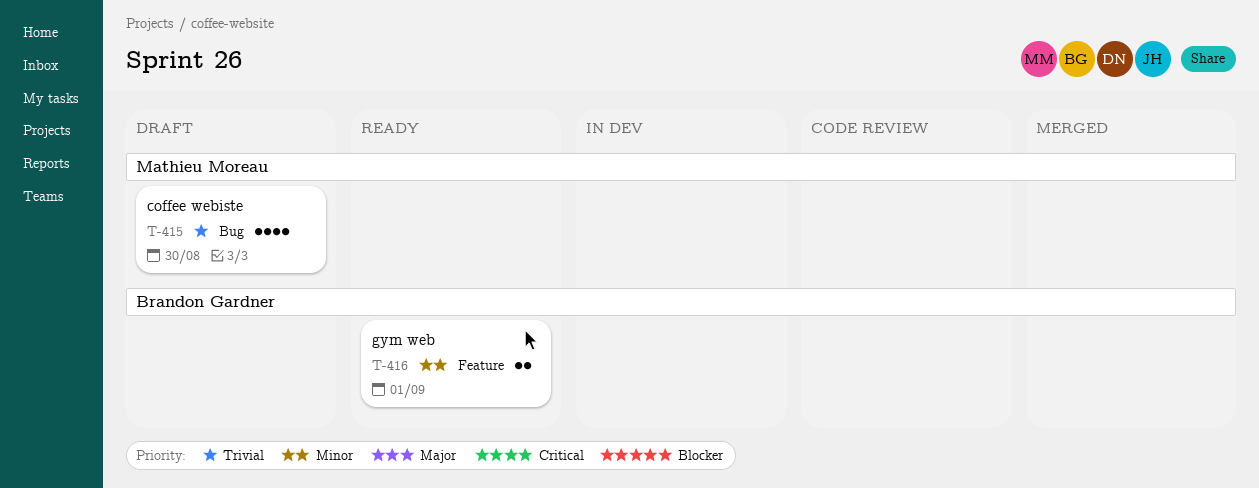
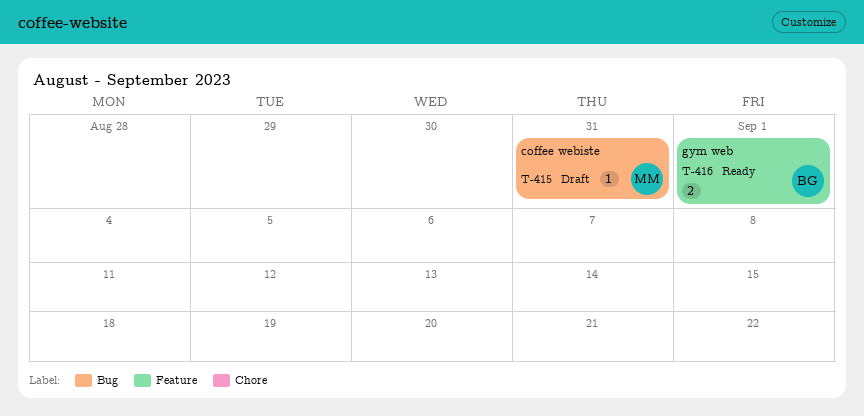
T-415, estimate: 4 -> 1
T-415, due: Aug 30 -> Aug 31

